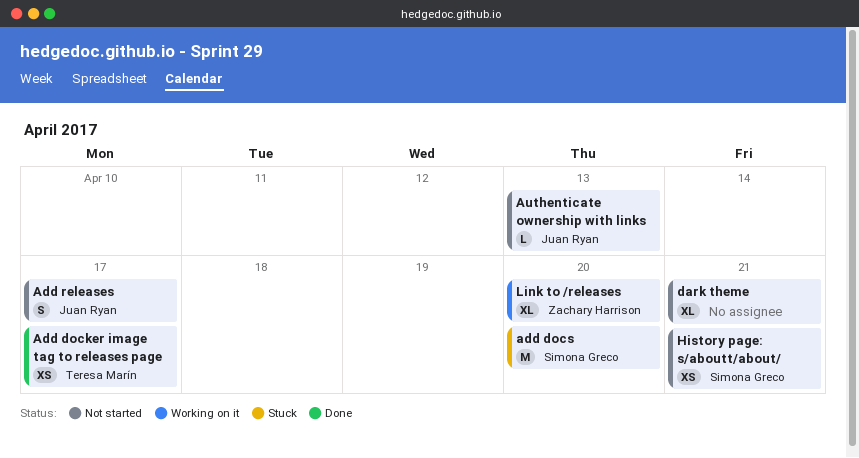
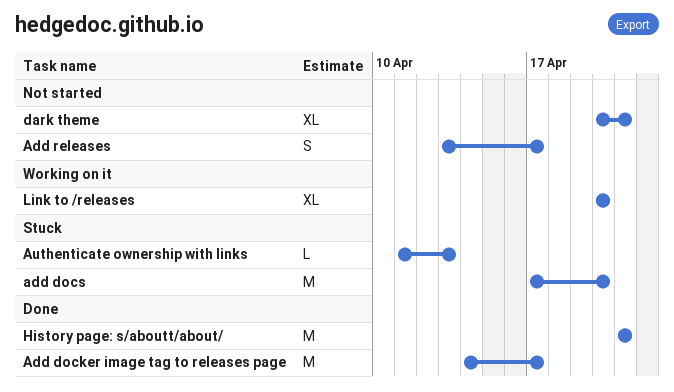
Add docker image tag to releases page, estimate: XS -> M
Authenticate ownership with links, status: Not started -> Stuck
History page: s/aboutt/about/, status: Not started -> Done
History page: s/aboutt/about/, estimate: XS -> M

